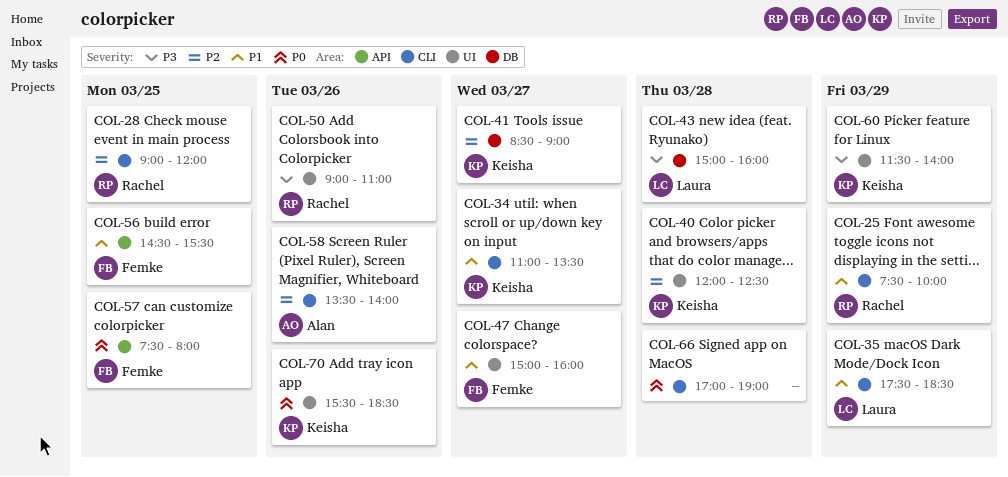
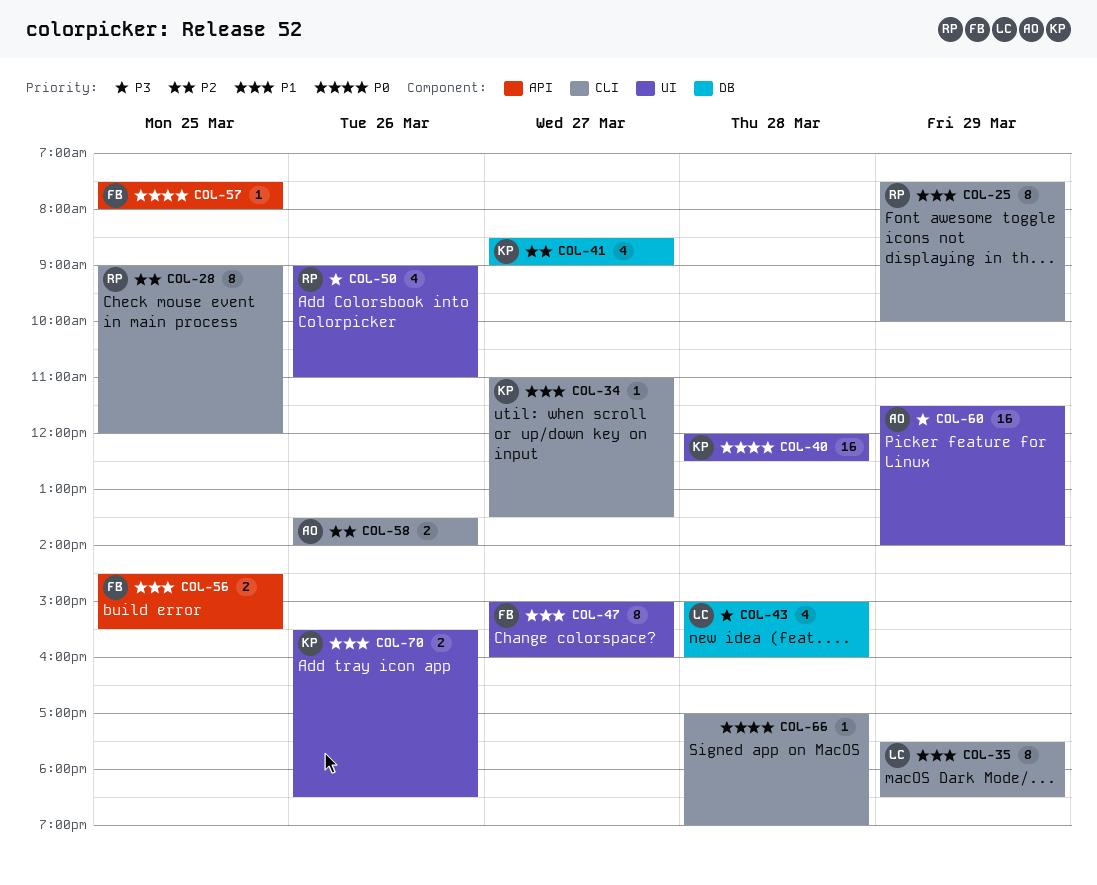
COL-40, priority: P2 -> P0
COL-60, owner: Keisha -> Alan
COL-70, priority: P0 -> P1

